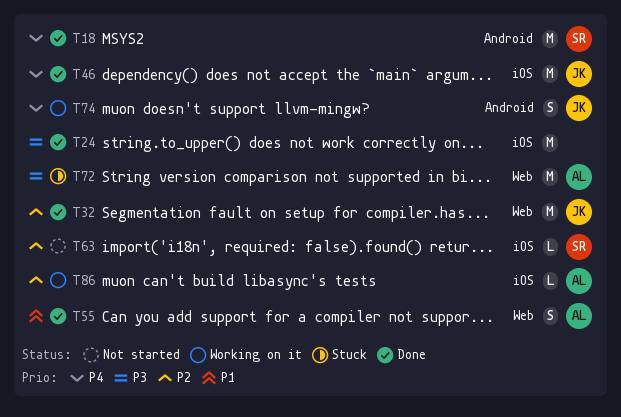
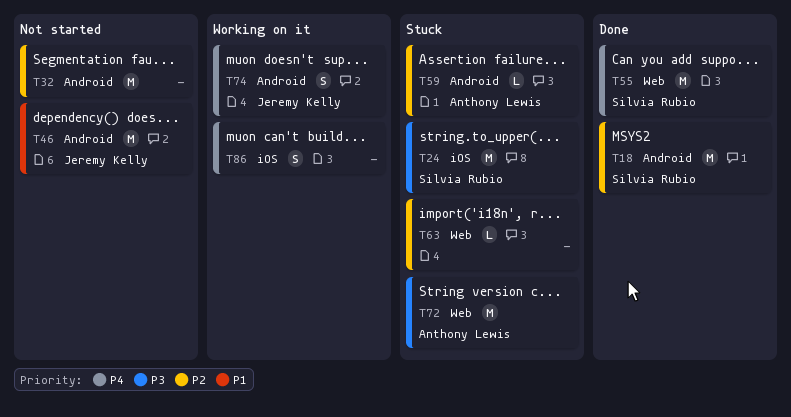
T18, priority: P4 -> P2
T24, status: Done -> Stuck
T24, owner: none -> Silvia Rubio
T32, status: Done -> Not started
T32, owner: Jeremy Kelly -> none
T32, label: Web -> Android
T46, status: Done -> Not started
T46, priority: P4 -> P1
T46, label: iOS -> Android
T55, owner: Anthony Lewis -> Silvia Rubio
T55, priority: P1 -> P4
T55, estimate: S -> M
T59: none -> present
T63, status: Not started -> Stuck
T63, owner: Silvia Rubio -> none
T63, label: iOS -> Web
T86, owner: Anthony Lewis -> none
T86, priority: P2 -> P4
T86, estimate: L -> S

